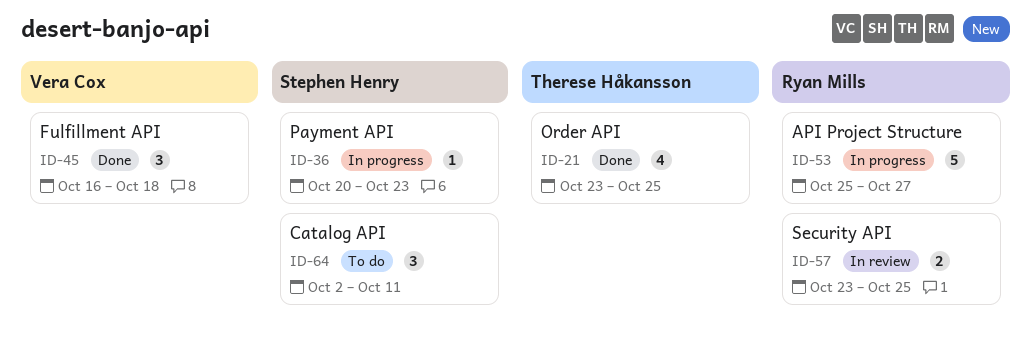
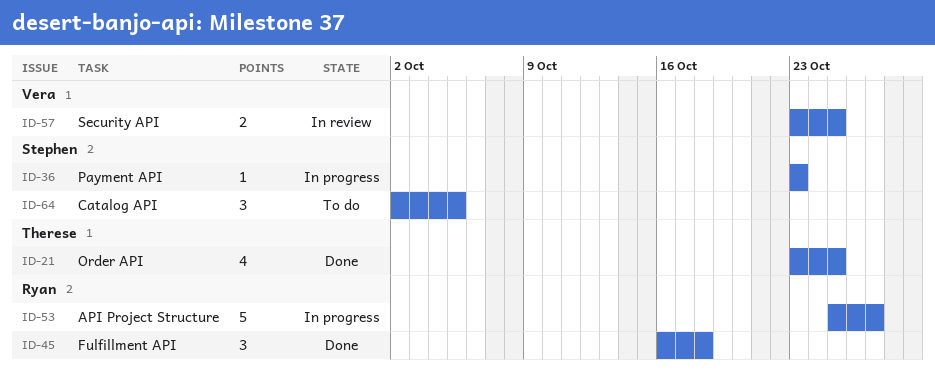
ID-36, start: Oct 20 -> Oct 23
ID-45, owner: Vera Cox -> Ryan Mills
ID-57, owner: Ryan Mills -> Vera Cox
ID-64, due: Oct 11 -> Oct 5

